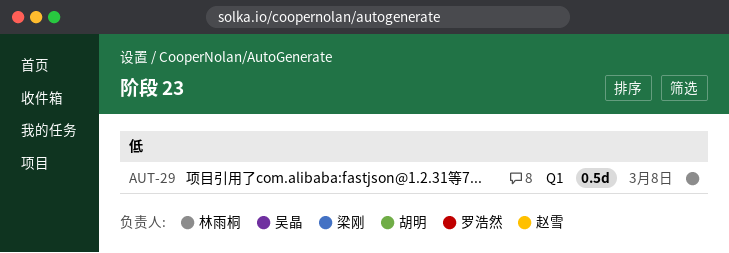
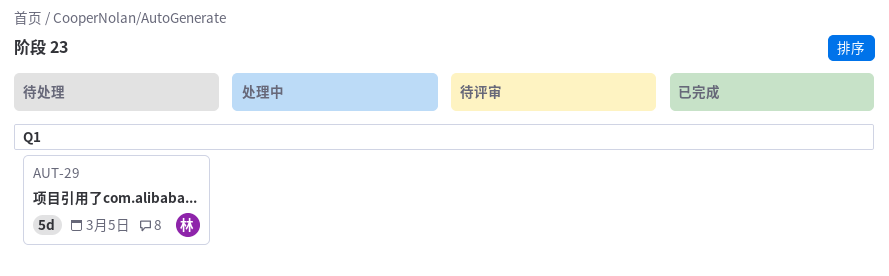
AUT-29, estimate: 0.5d -> 5d
AUT-29, due: Mar 8 -> Mar 5

